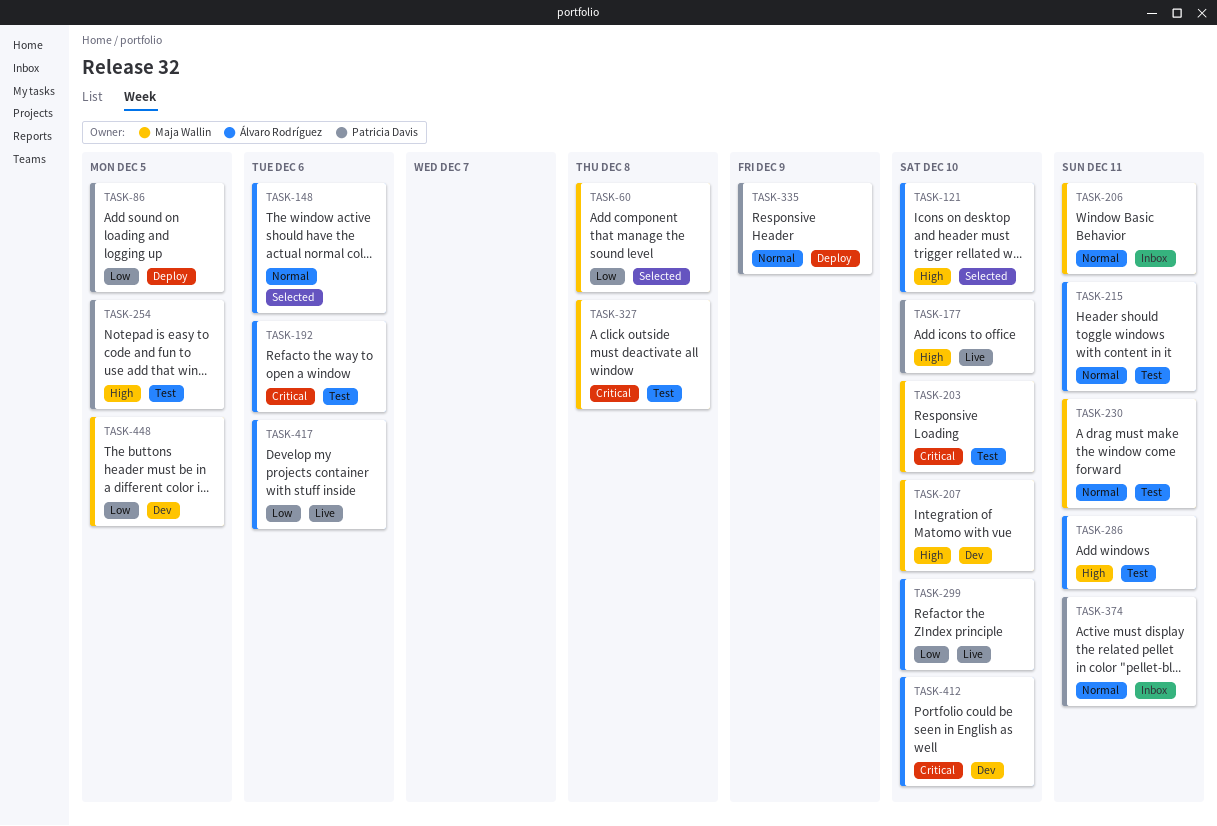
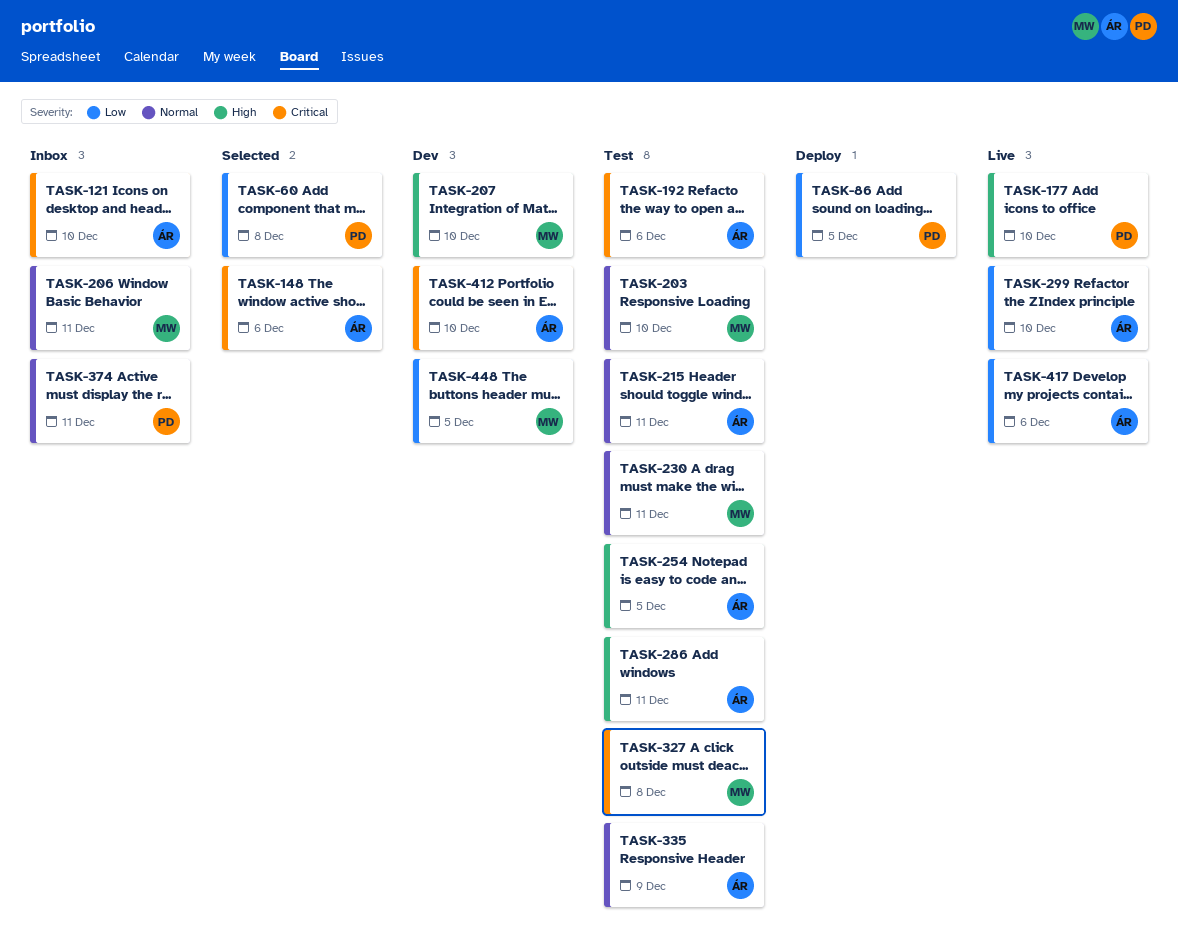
TASK-60, owner: Maja Wallin -> Patricia Davis
TASK-121, status: Selected -> Inbox
TASK-121, priority: High -> Critical
TASK-148, priority: Normal -> Critical
TASK-203, priority: Critical -> Normal
TASK-254, owner: Patricia Davis -> Álvaro Rodríguez
TASK-335, status: Deploy -> Test
TASK-335, owner: Patricia Davis -> Álvaro Rodríguez

